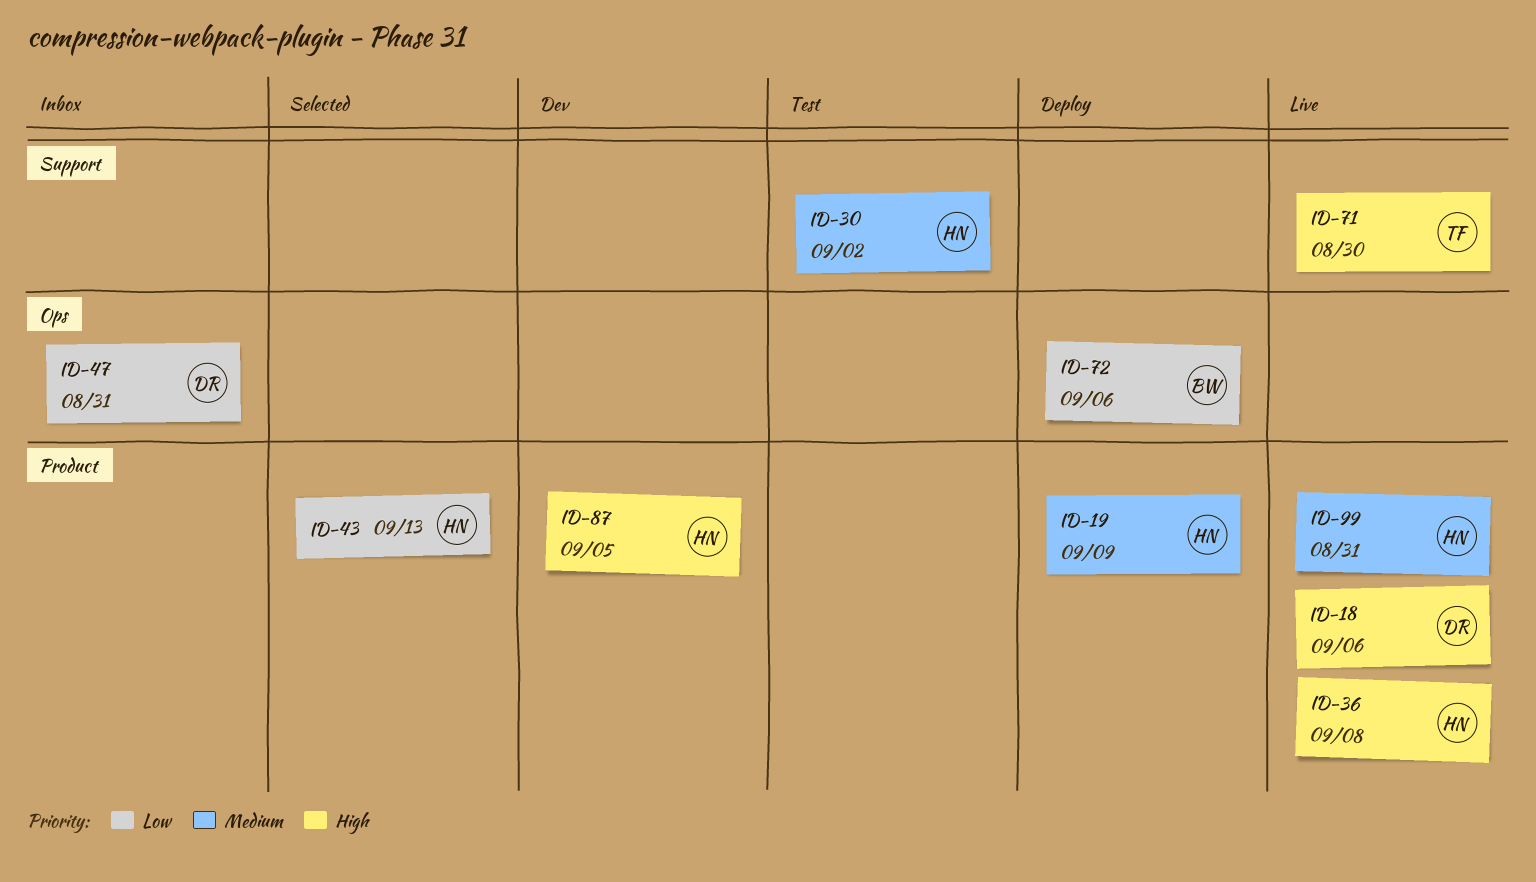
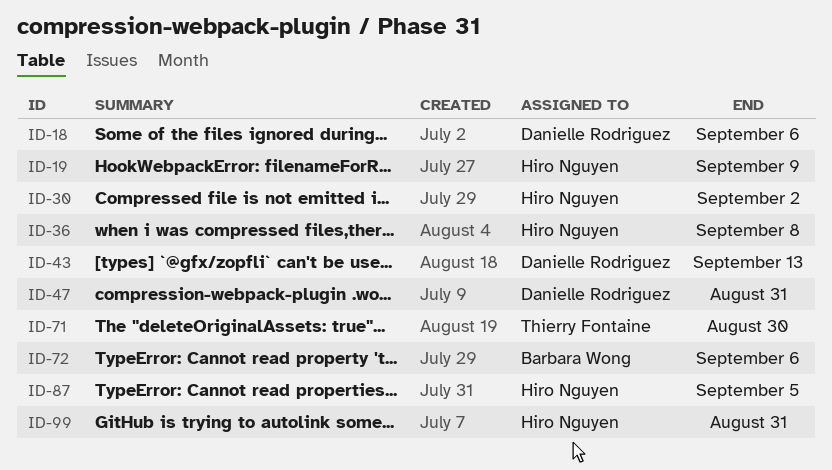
ID-43, owner: Hiro Nguyen -> Danielle Rodriguez

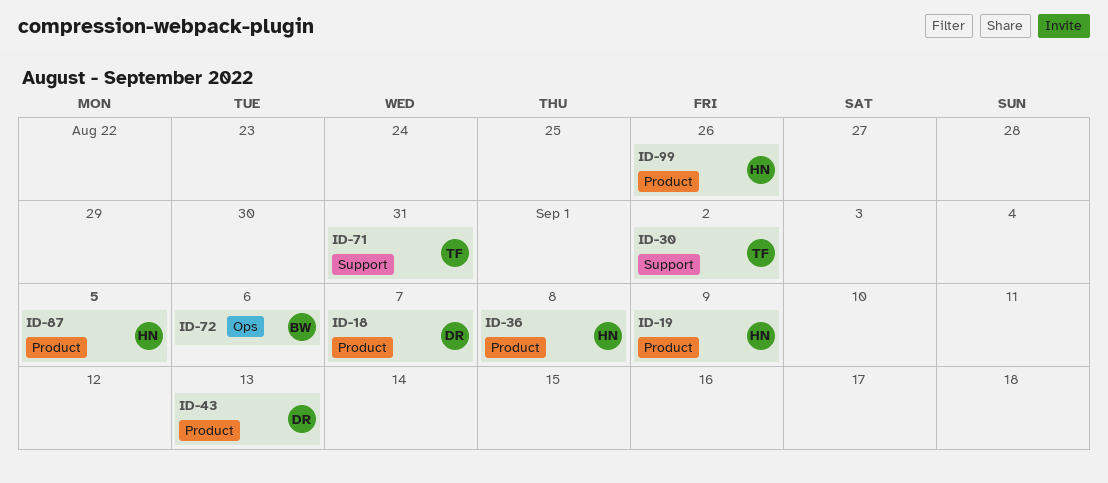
ID-18, due: Sep 6 -> Sep 7
ID-30, owner: Hiro Nguyen -> Thierry Fontaine
ID-47: present -> none
ID-71, due: Aug 30 -> Aug 31
ID-99, due: Aug 31 -> Aug 26

